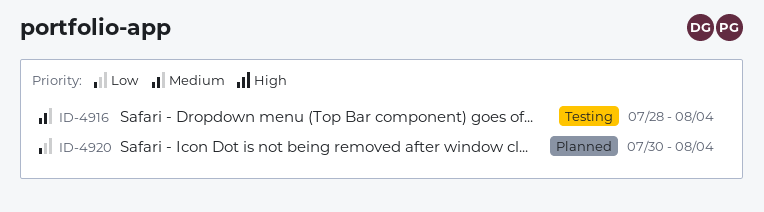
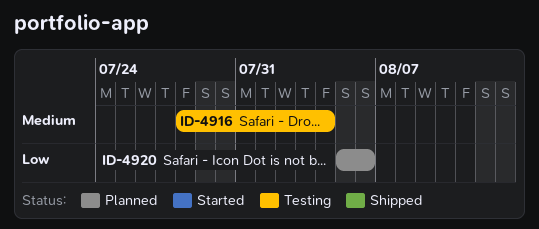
ID-4920, start: Jul 30 -> Aug 5
ID-4920, due: Aug 4 -> Aug 6

